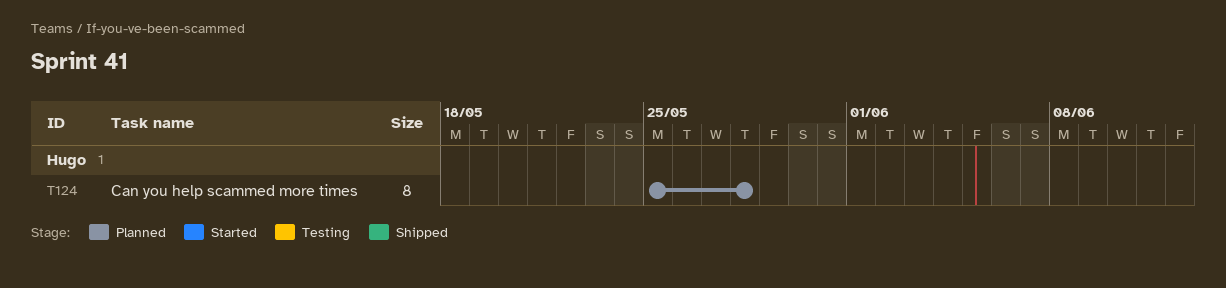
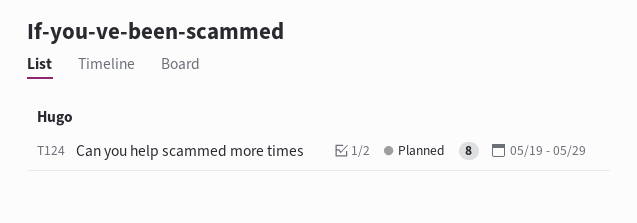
T124, start: May 25 -> May 19
T124, due: May 28 -> May 29

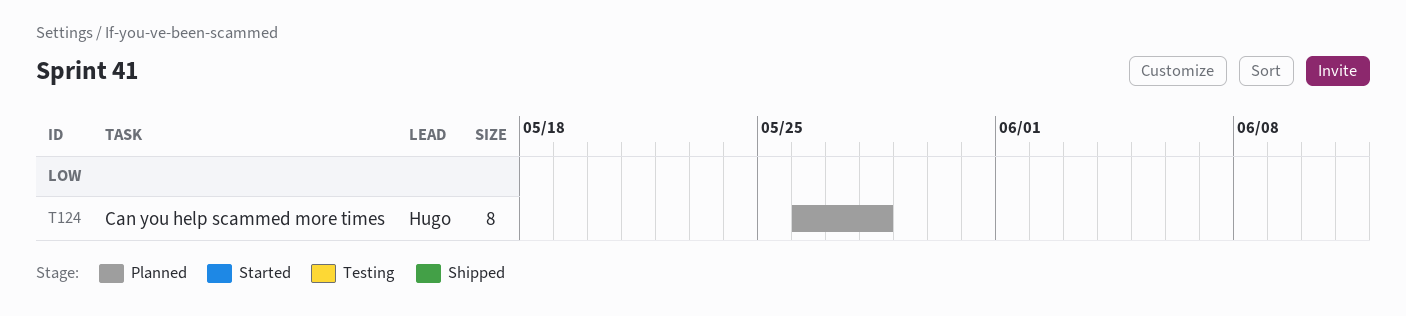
T124, start: May 19 -> May 26
T124, due: May 29 -> May 28

